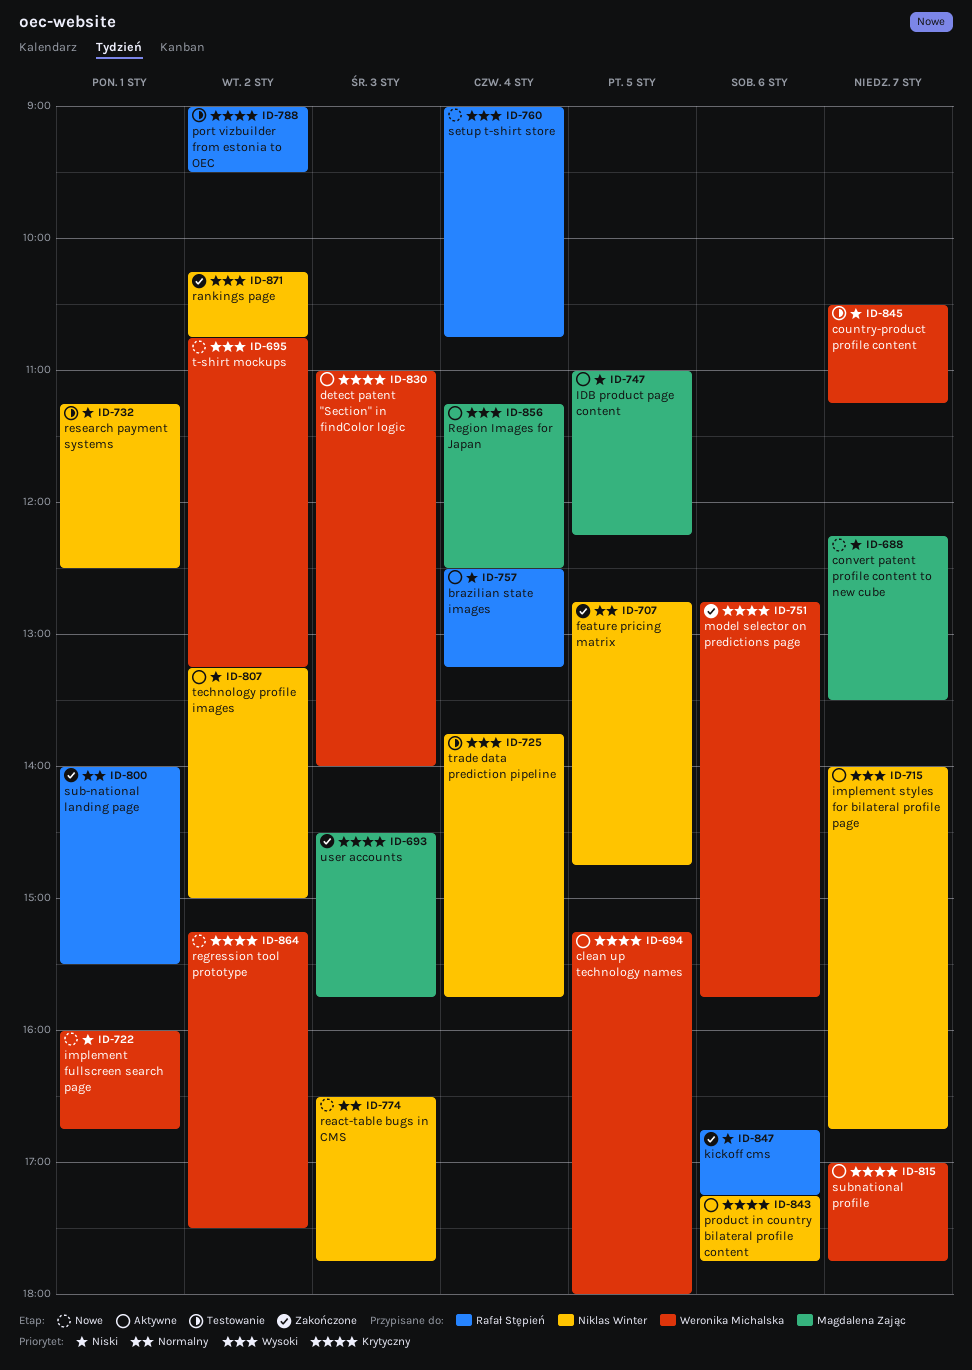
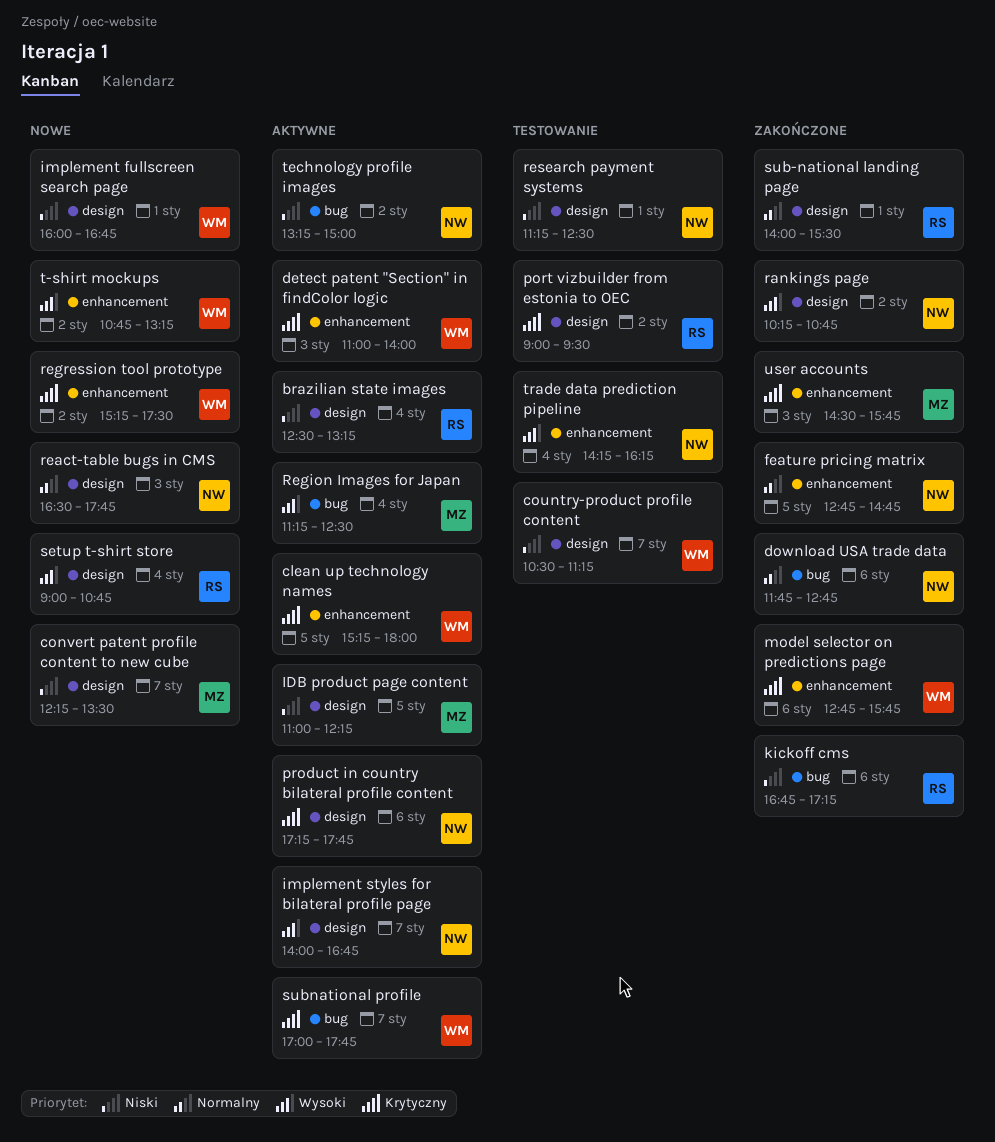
download USA trade data: none -> present
trade data prediction pipeline, begins: 13:45 -> 14:15
trade data prediction pipeline, ends: 15:45 -> 16:15

